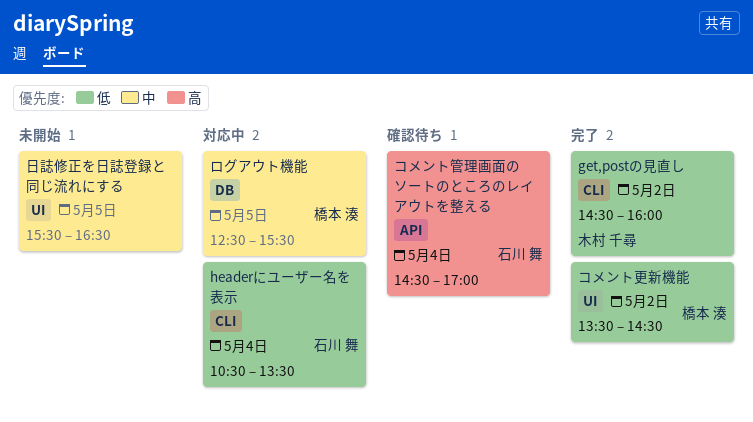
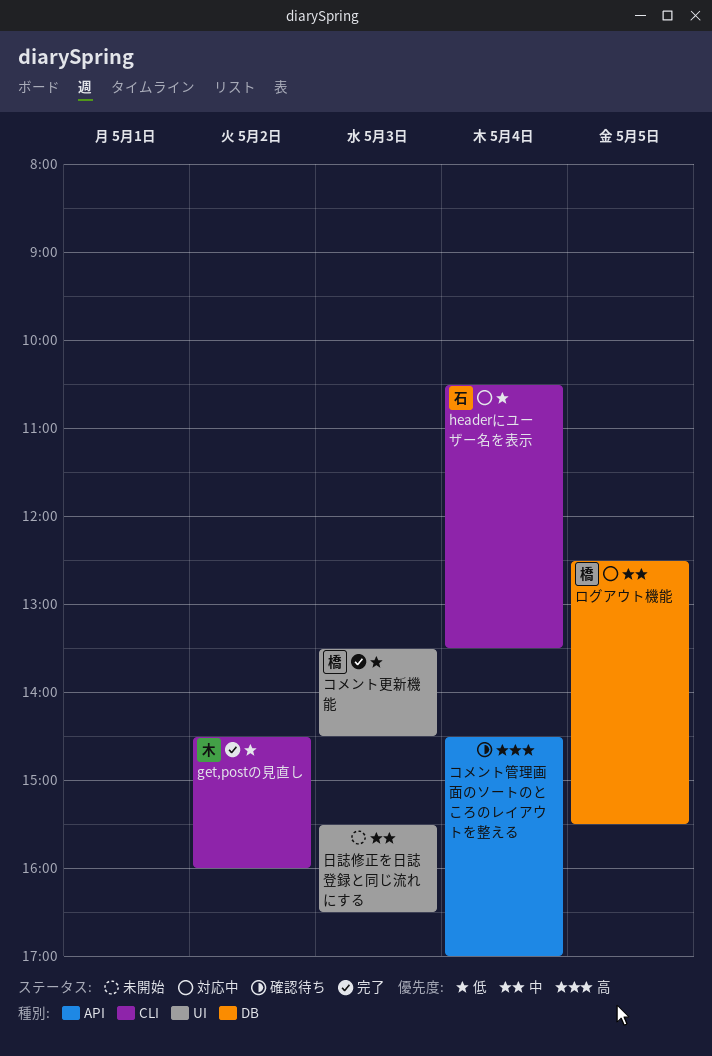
コメント更新機能, day: May 2 -> May 3
コメント管理画面のソートのところのレイアウトを整える, owner: 石川 舞 -> none
日誌修正を日誌登録と同じ流れにする, day: May 5 -> May 3

